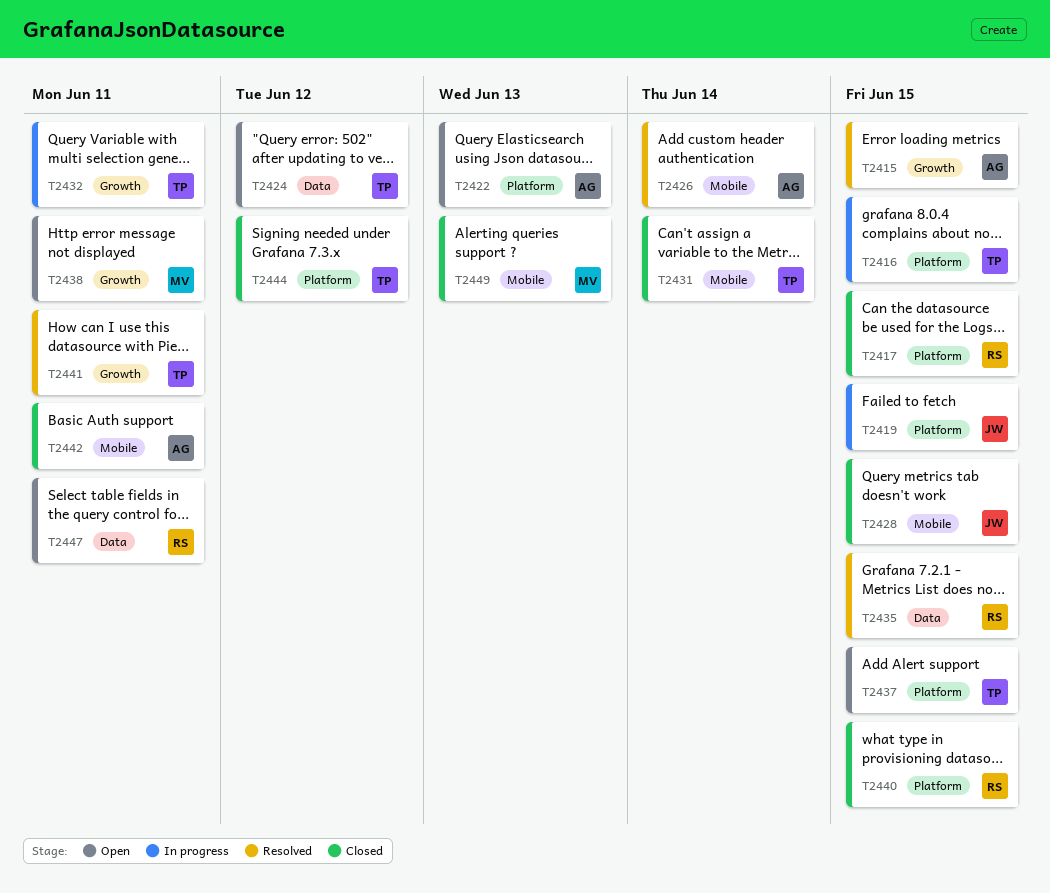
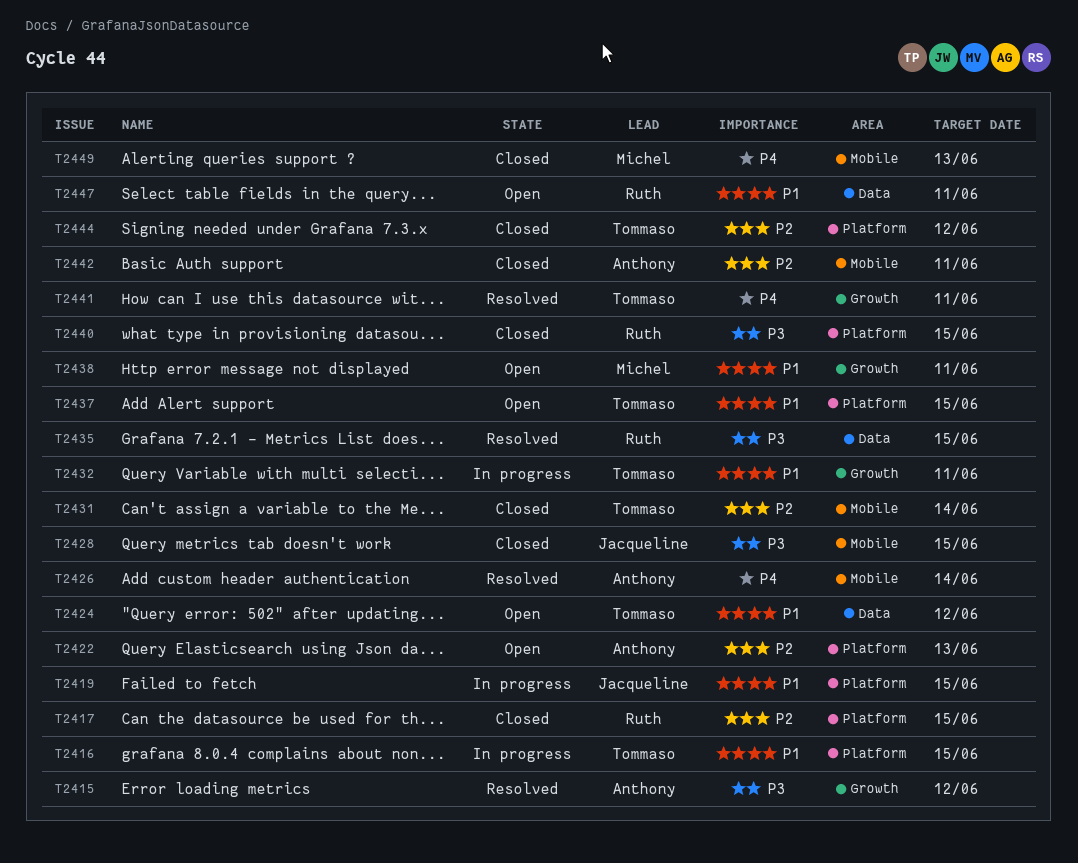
T2415, due: Jun 15 -> Jun 12

